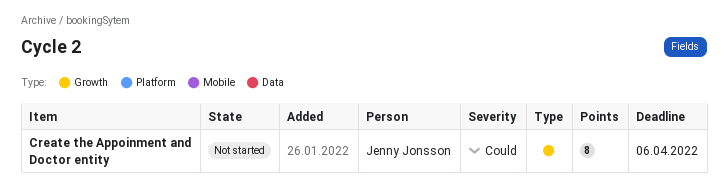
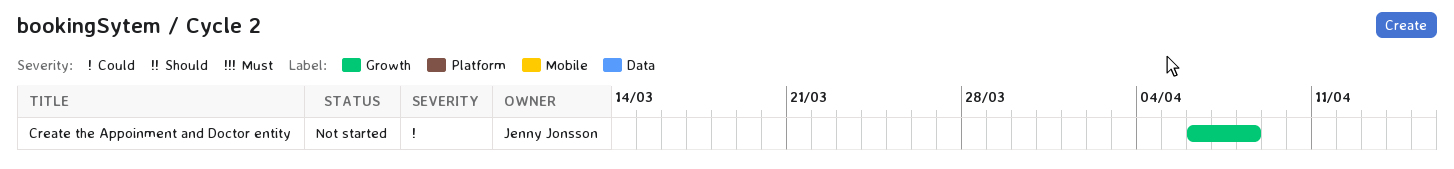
Create the Appoinment and Doctor entity, due: Apr 6 -> Apr 8

